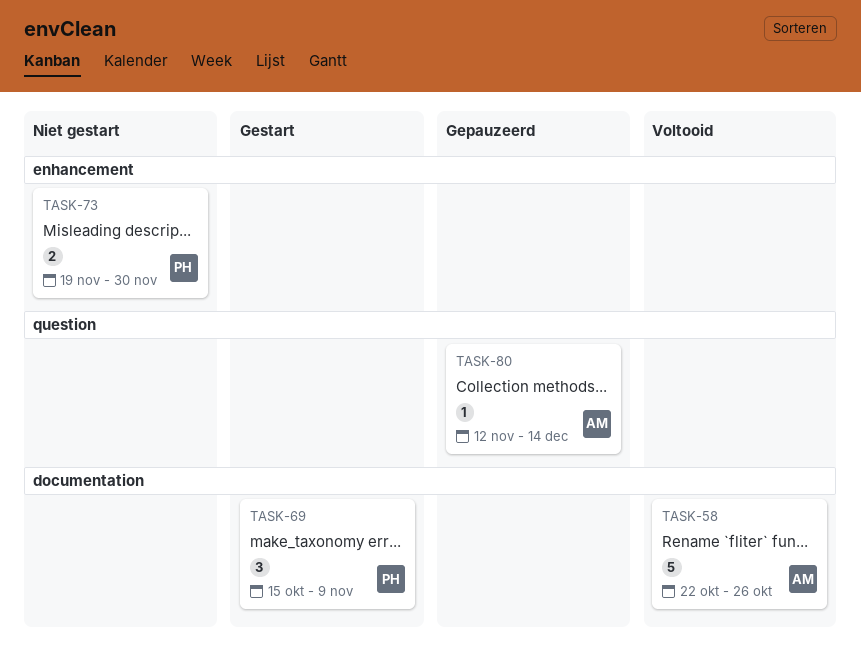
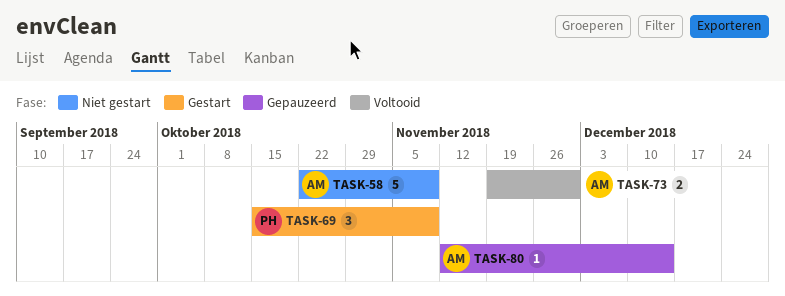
TASK-58, status: Voltooid -> Niet gestart
TASK-58, due: Oct 26 -> Nov 9
TASK-73, status: Niet gestart -> Voltooid
TASK-73, owner: PH -> AM

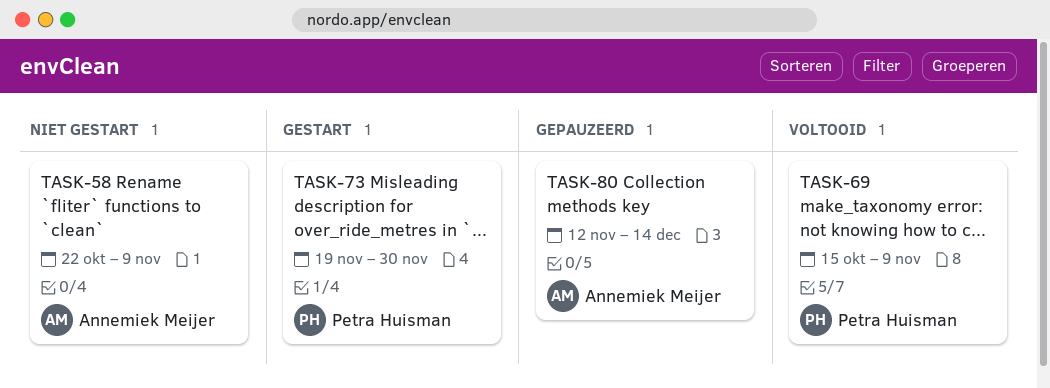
TASK-69, status: Gestart -> Voltooid
TASK-73, status: Voltooid -> Gestart
TASK-73, owner: Annemiek Meijer -> Petra Huisman

